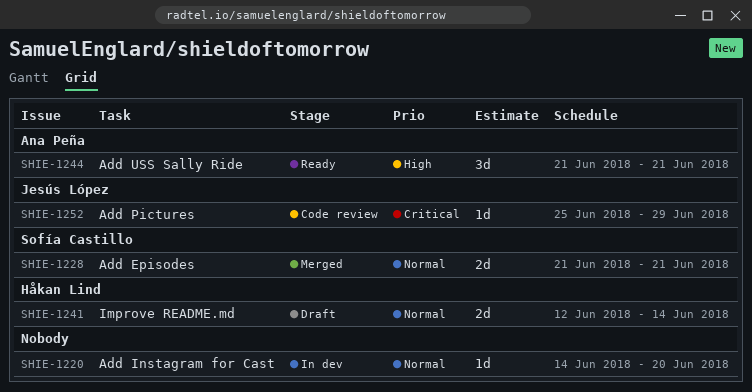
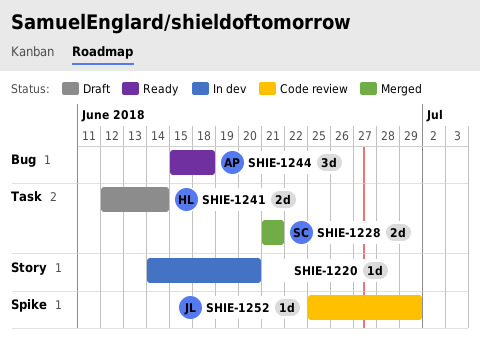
SHIE-1244, start: Jun 21 -> Jun 15
SHIE-1244, due: Jun 21 -> Jun 18

